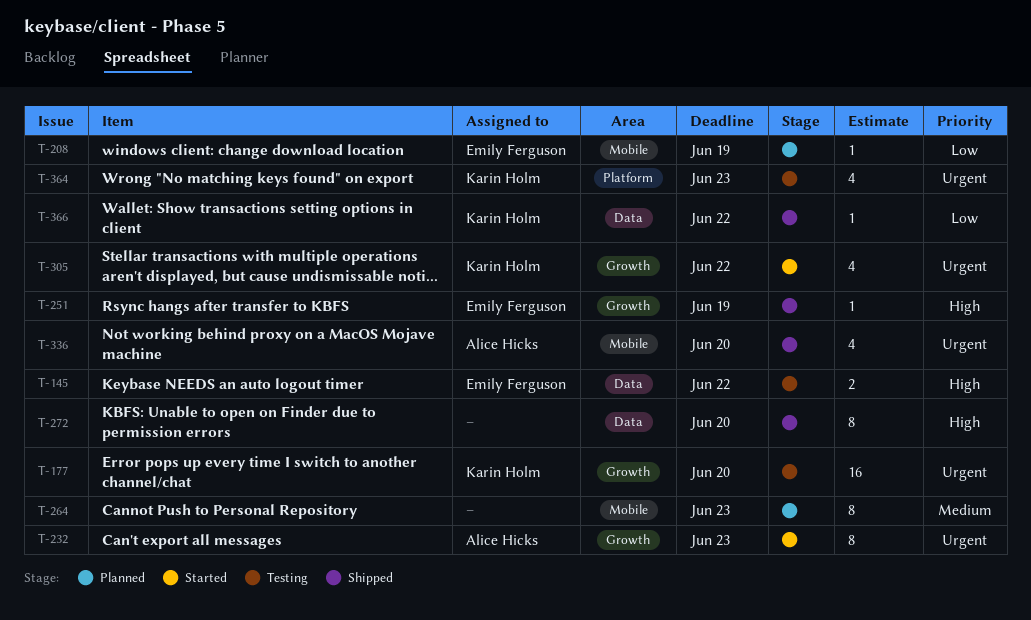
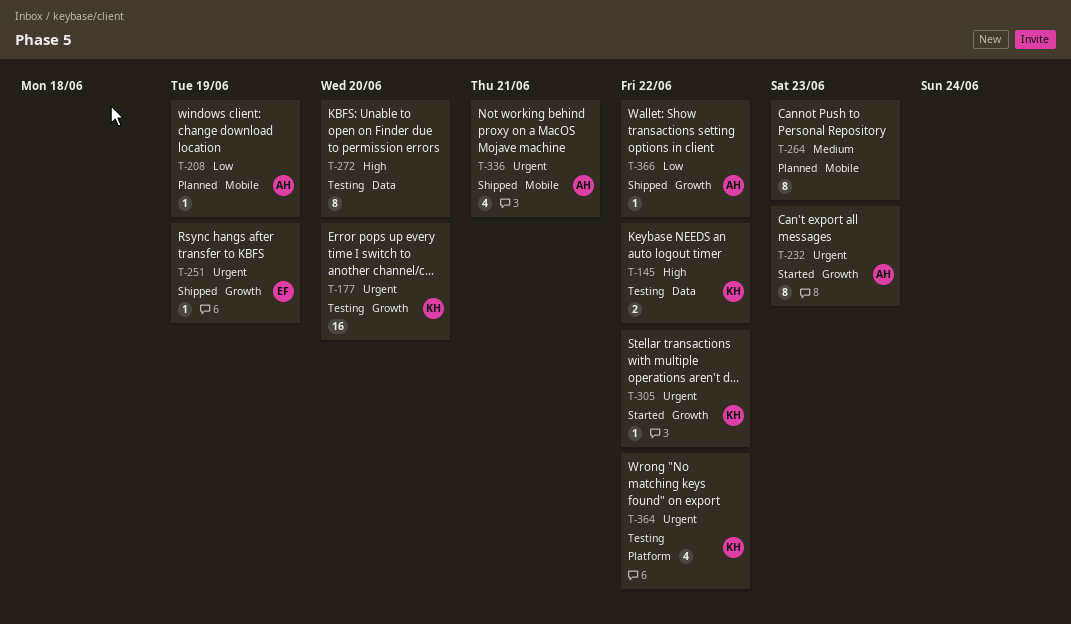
T-145, owner: Emily Ferguson -> Karin Holm
T-208, owner: Emily Ferguson -> Alice Hicks
T-251, priority: High -> Urgent
T-272, status: Shipped -> Testing
T-305, estimate: 4 -> 1
T-336, due: Jun 20 -> Jun 21
T-364, due: Jun 23 -> Jun 22
T-366, owner: Karin Holm -> Alice Hicks
T-366, label: Data -> Growth

